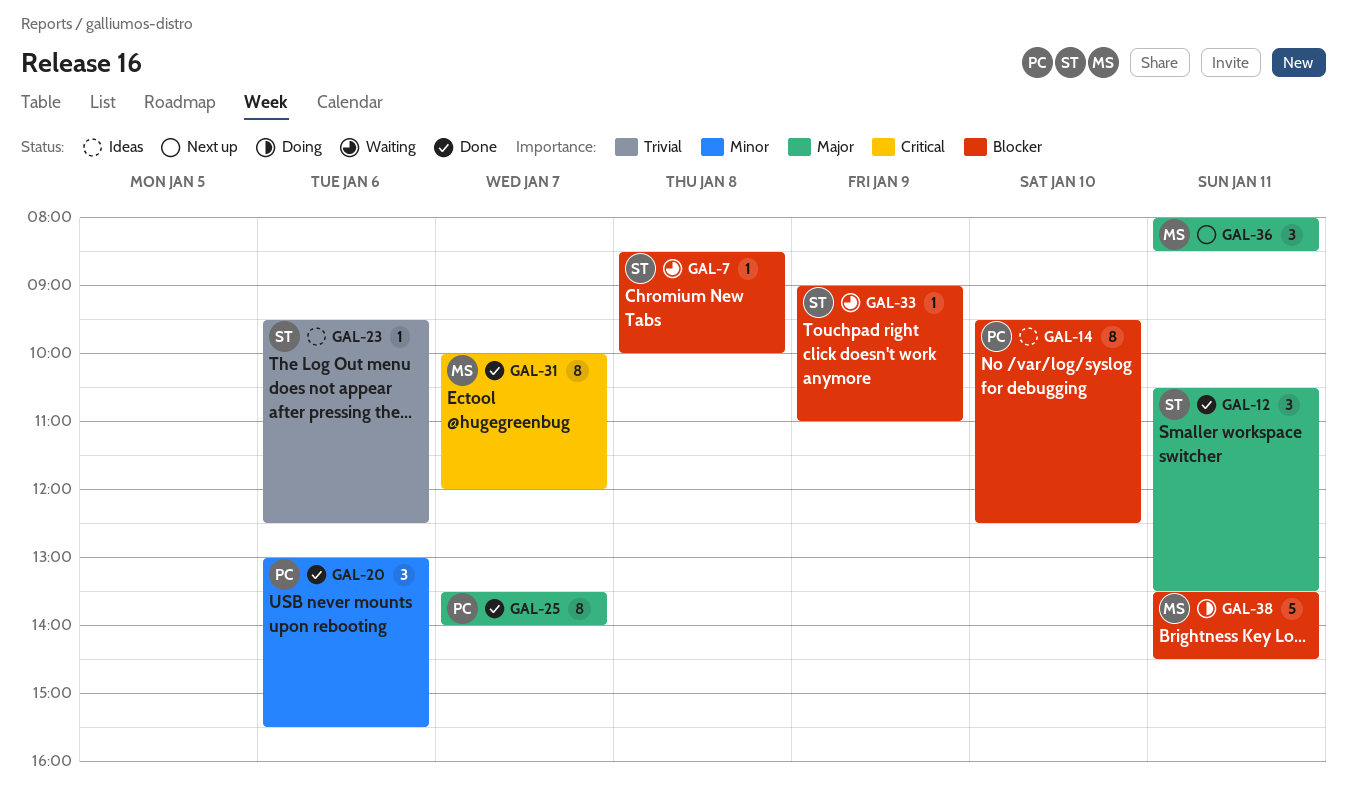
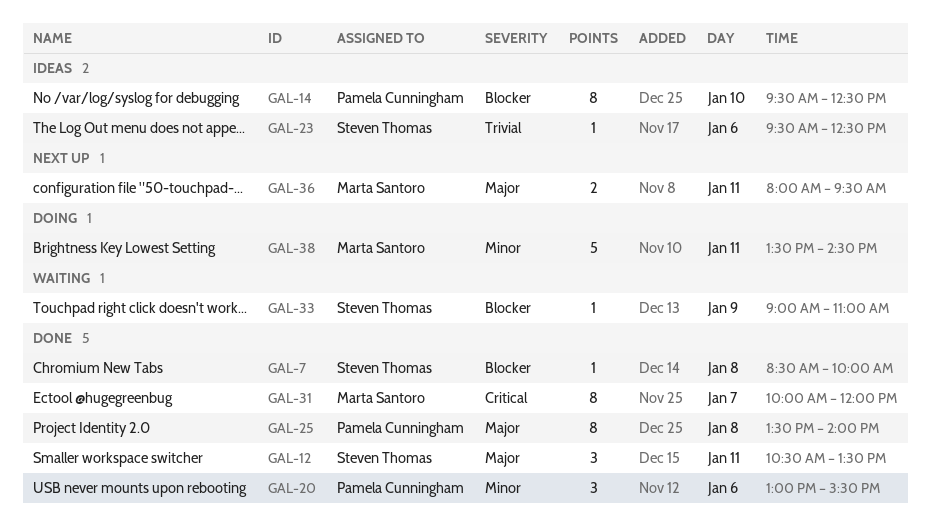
GAL-7, status: Waiting -> Done
GAL-25, day: Jan 7 -> Jan 8
GAL-36, estimate: 3 -> 2
GAL-36, ends: 08:30 -> 09:30
GAL-38, priority: Blocker -> Minor

